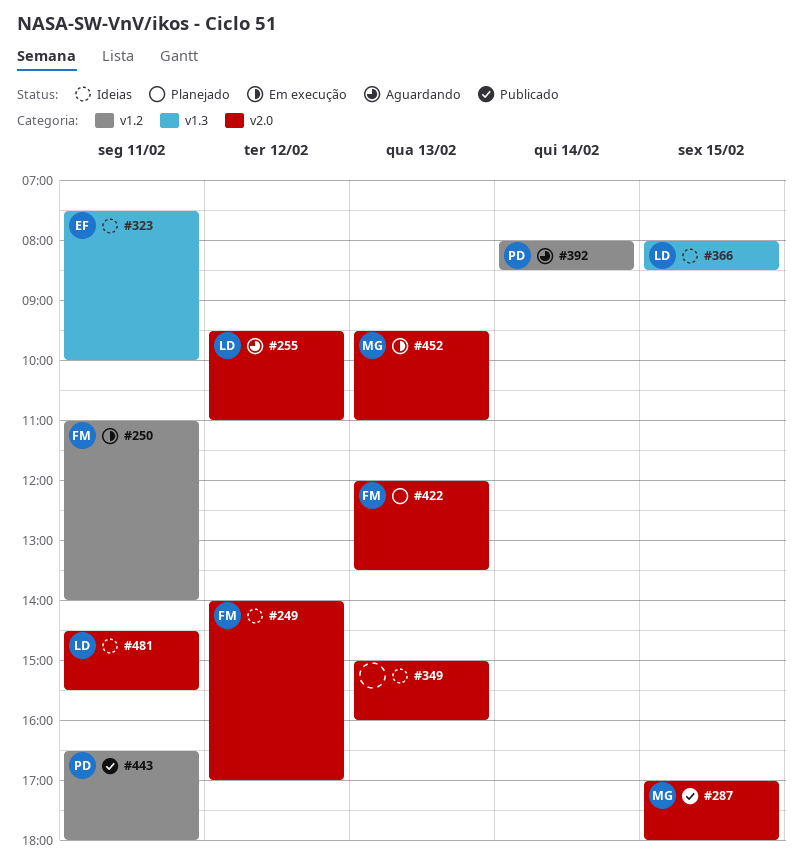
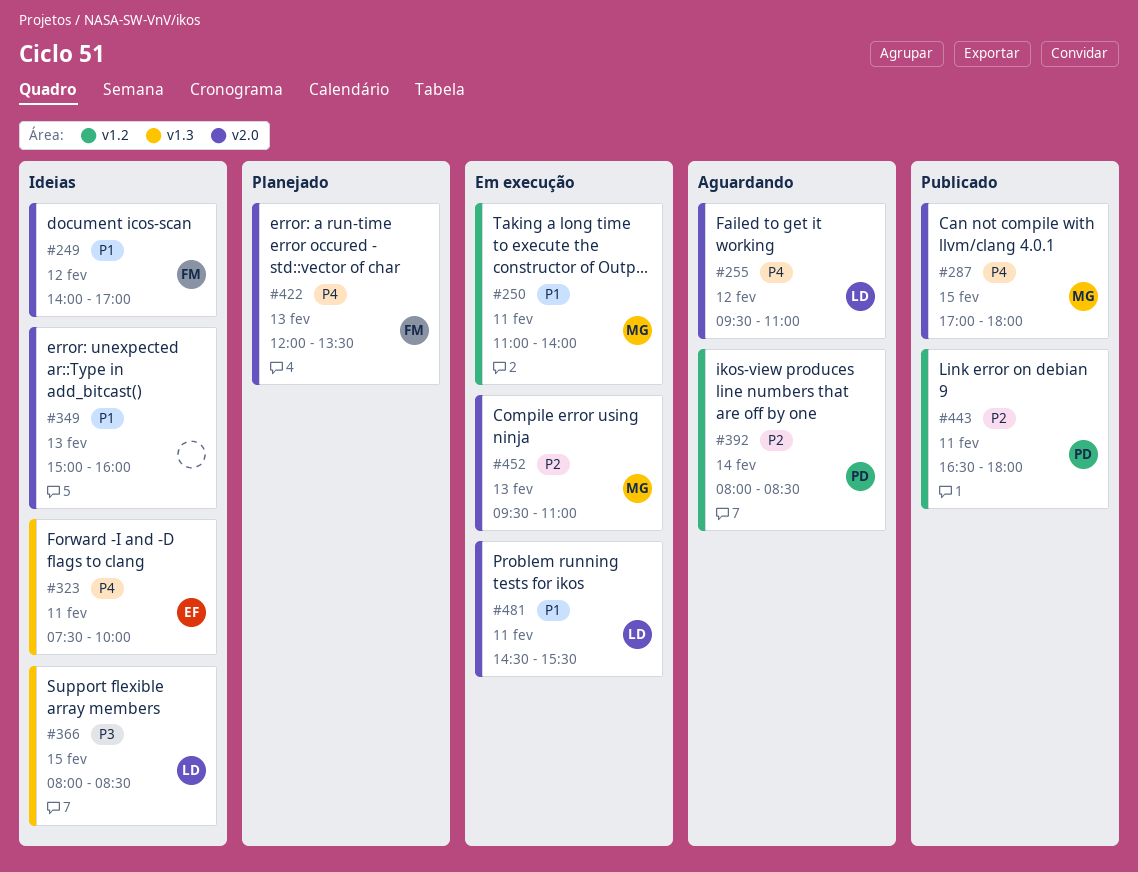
#250, owner: FM -> MG
#481, status: Ideias -> Em execução

